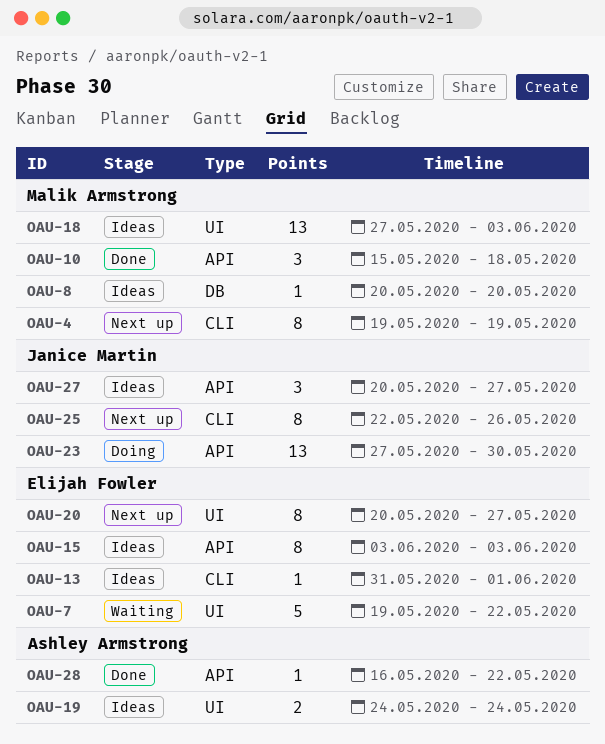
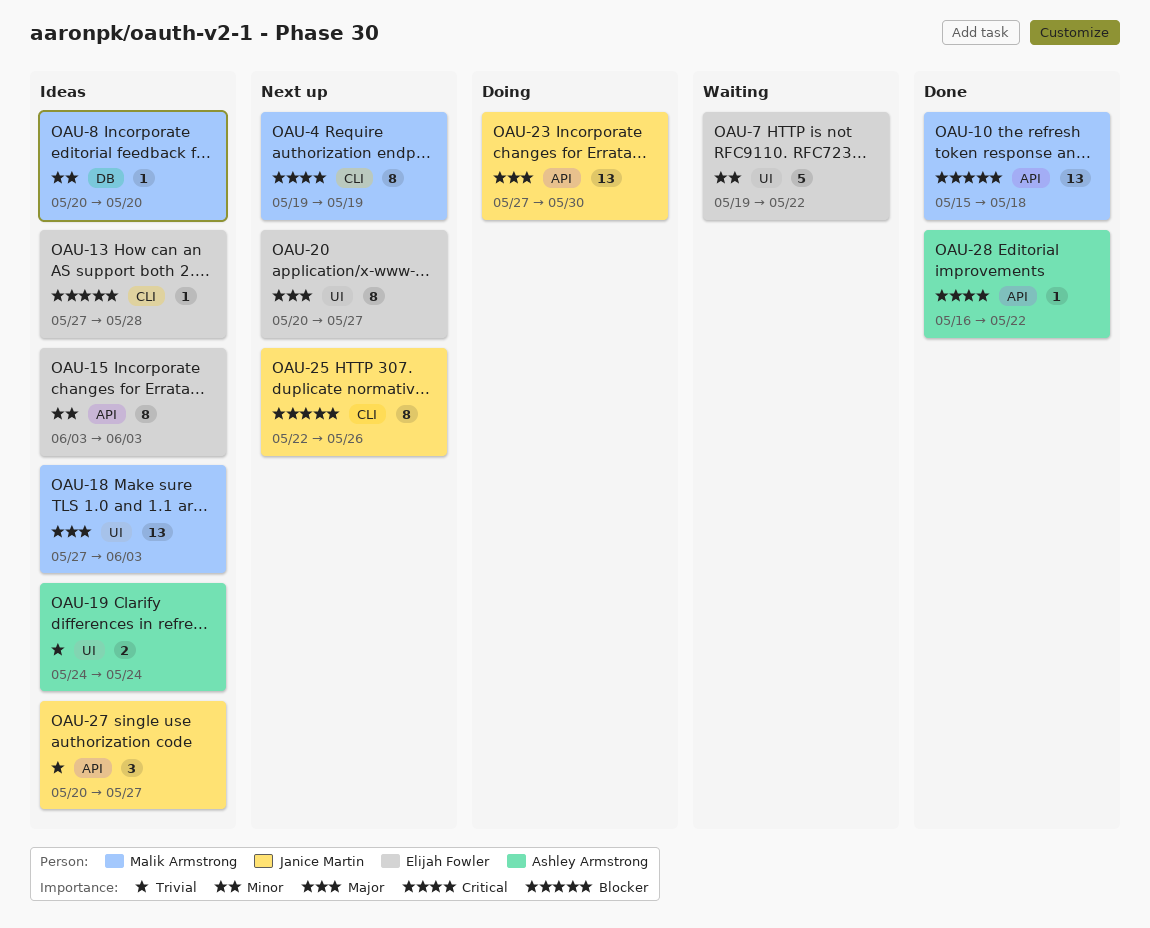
OAU-10, estimate: 3 -> 13
OAU-13, start: May 31 -> May 27
OAU-13, due: Jun 1 -> May 28

